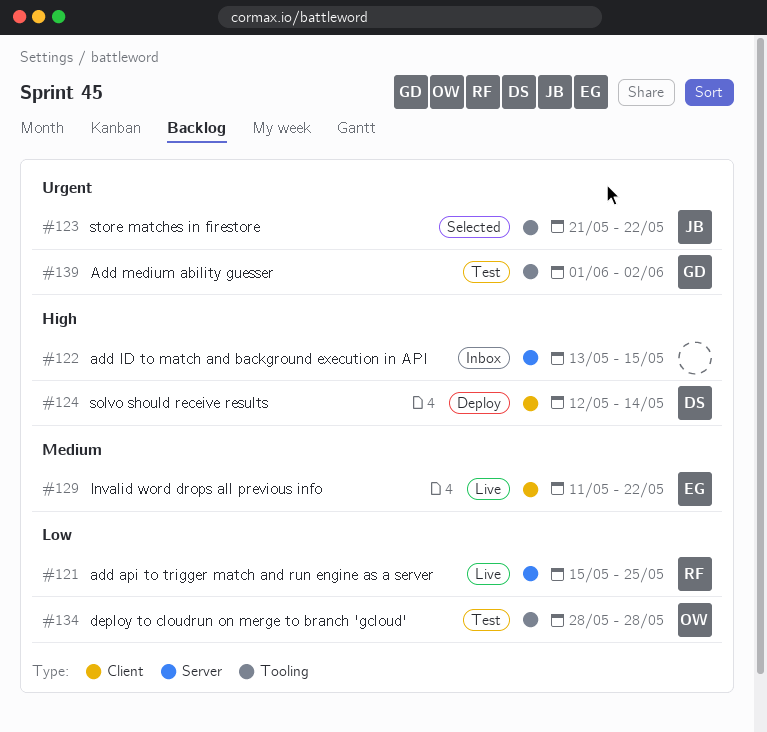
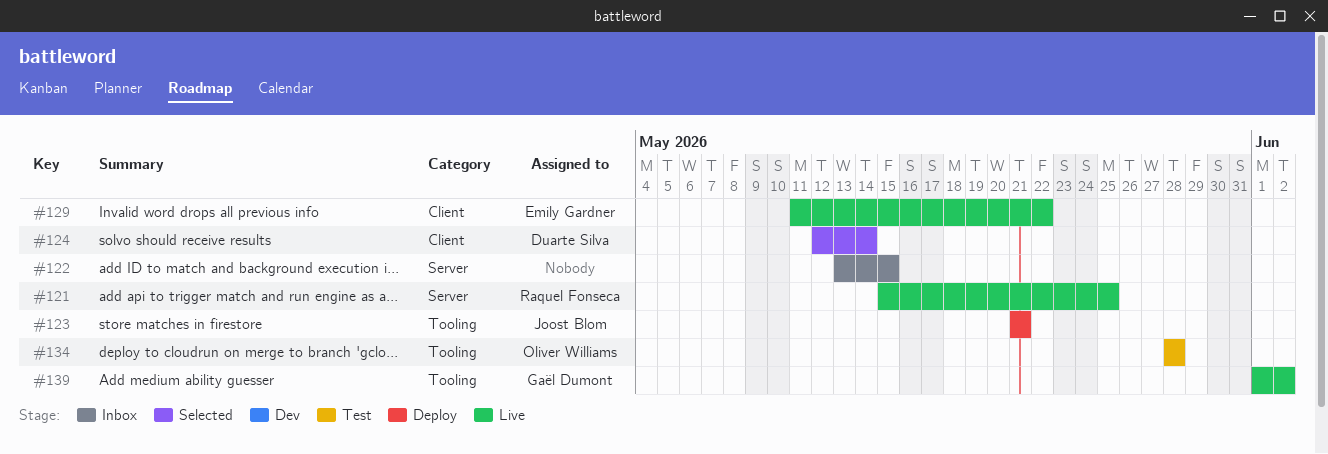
#123, status: Selected -> Deploy
#123, due: May 22 -> May 21
#124, status: Deploy -> Selected
#139, status: Test -> Live

